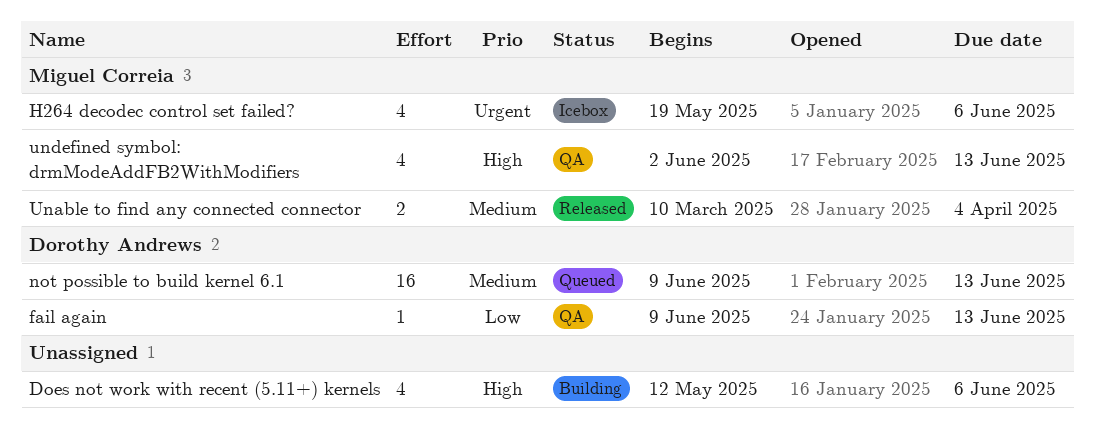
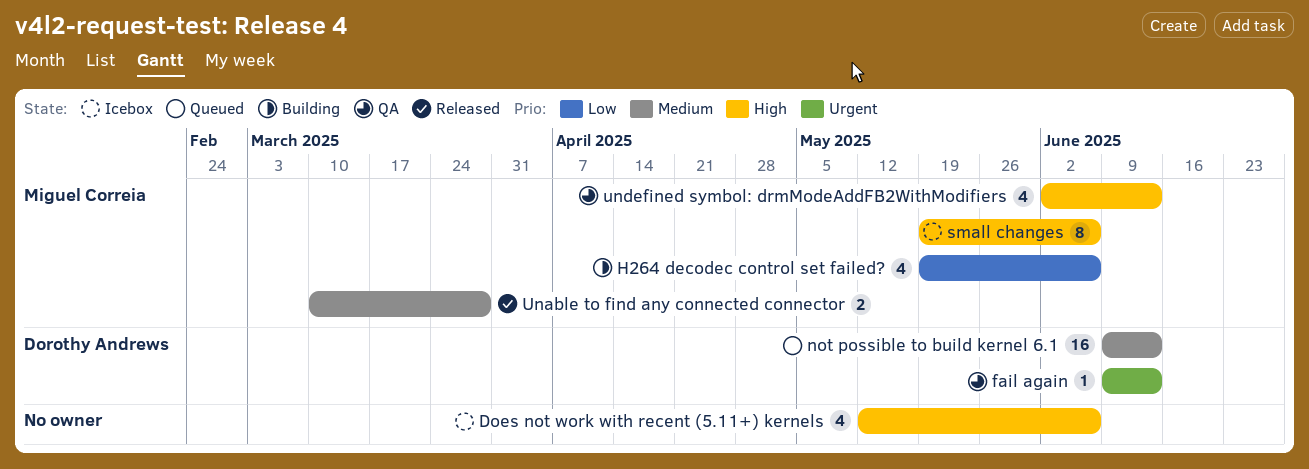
Does not work with recent (5.11+) kernels, status: Building -> Icebox
fail again, priority: Low -> Urgent
H264 decodec control set failed?, status: Icebox -> Building
H264 decodec control set failed?, priority: Urgent -> Low
small changes: none -> present
Unable to find any connected connector, due: Apr 4 -> Mar 28

